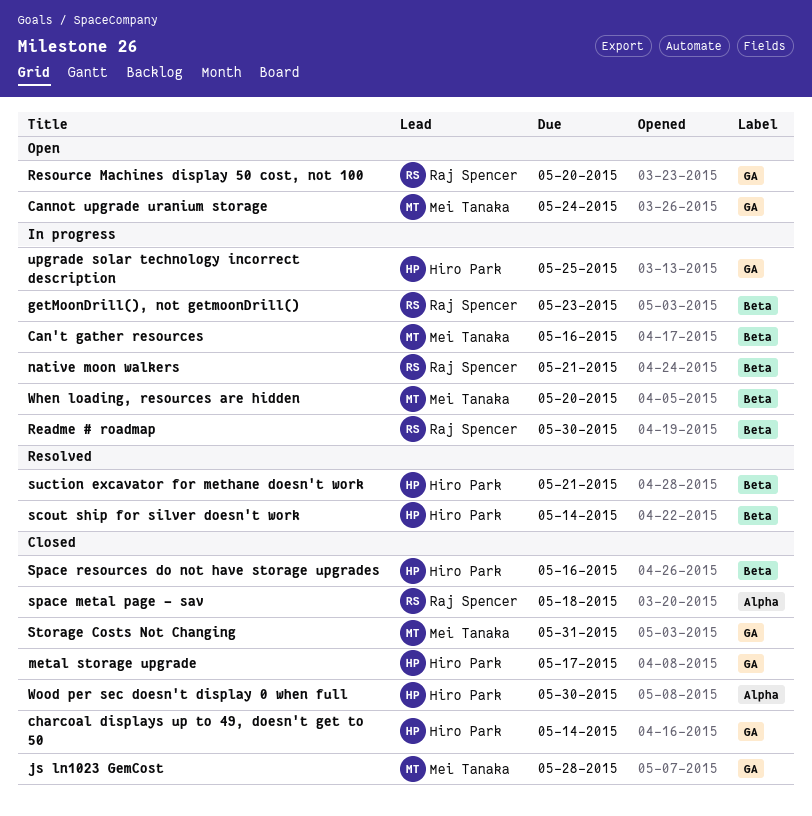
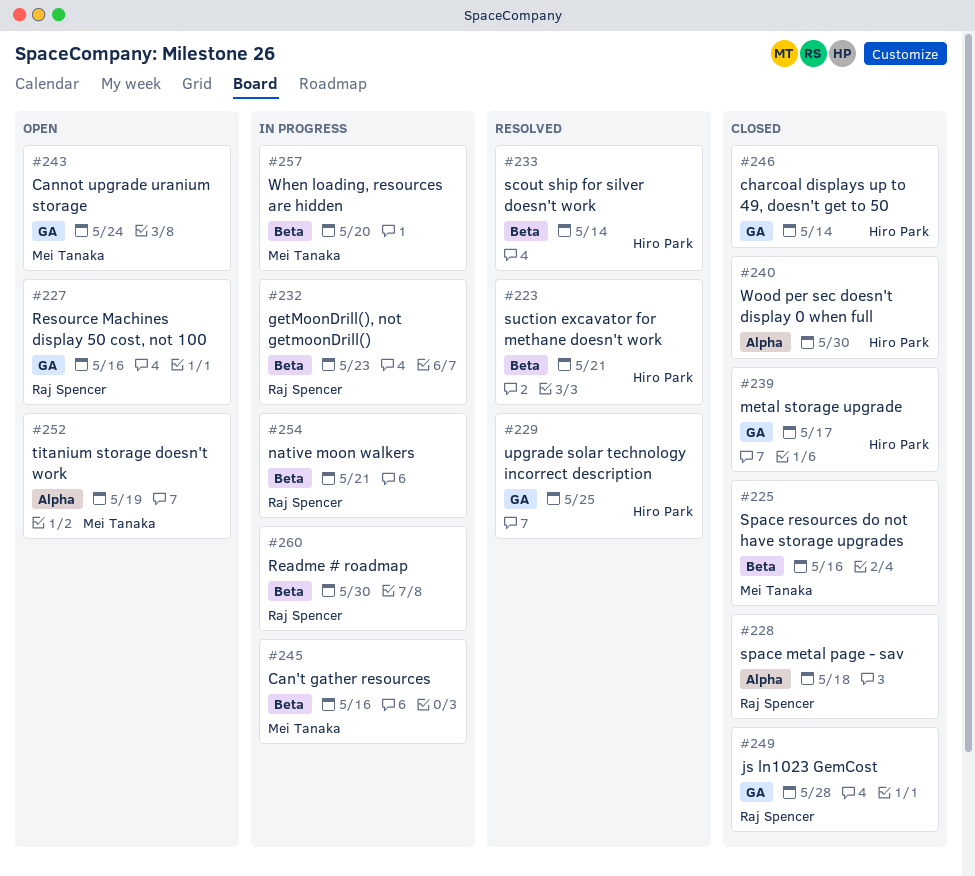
js ln1023 GemCost, owner: Mei Tanaka -> Raj Spencer
Resource Machines display 50 cost, not 100, due: May 20 -> May 16
Space resources do not have storage upgrades, owner: Hiro Park -> Mei Tanaka
Storage Costs Not Changing: present -> none
titanium storage doesn't work: none -> present
upgrade solar technology incorrect description, status: In progress -> Resolved

